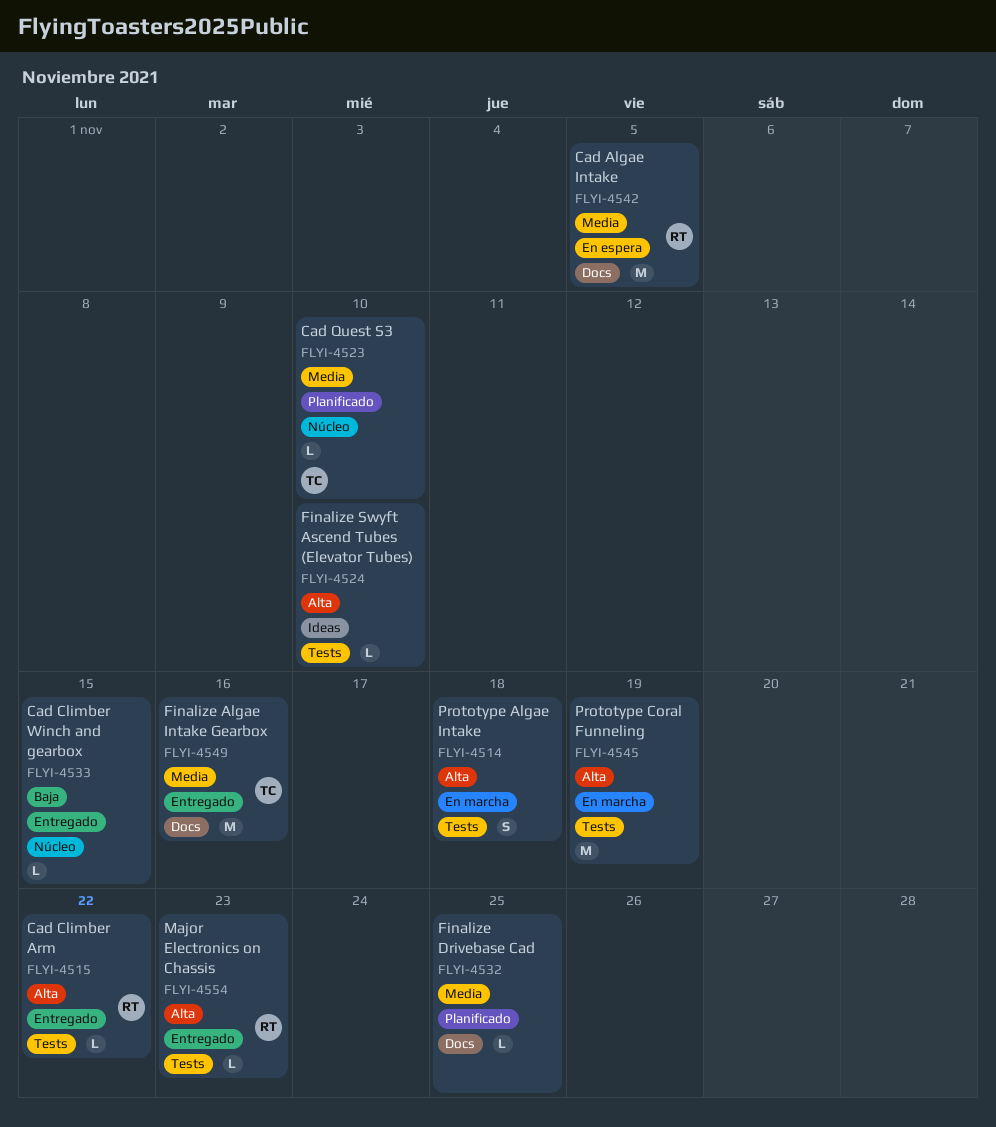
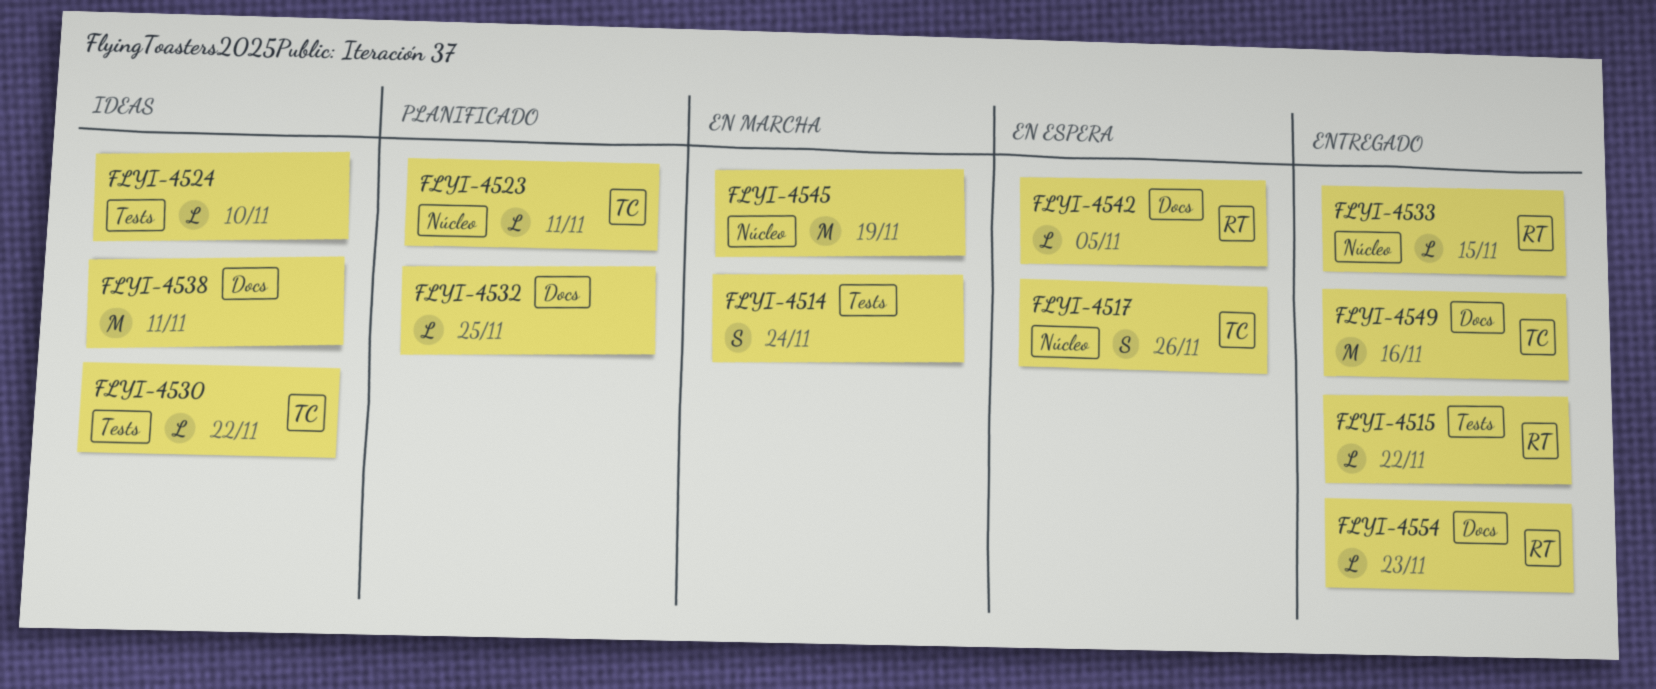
FLYI-4514, due: Nov 18 -> Nov 24
FLYI-4517: none -> present
FLYI-4523, due: Nov 10 -> Nov 11
FLYI-4530: none -> present
FLYI-4533, owner: none -> RT
FLYI-4538: none -> present
FLYI-4542, estimate: M -> L
FLYI-4545, label: Tests -> Núcleo
FLYI-4554, label: Tests -> Docs

